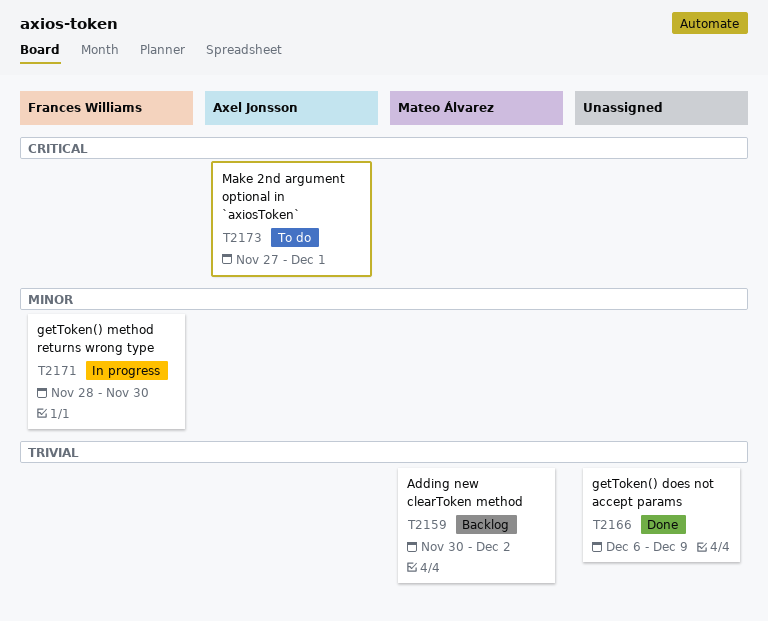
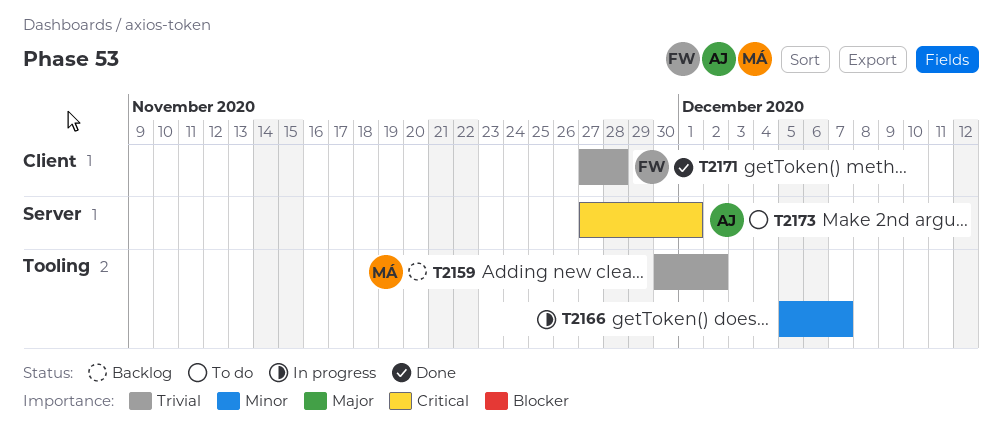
T2166, status: Done -> In progress
T2166, priority: Trivial -> Minor
T2166, start: Dec 6 -> Dec 5
T2166, due: Dec 9 -> Dec 7
T2171, status: In progress -> Done
T2171, priority: Minor -> Trivial
T2171, start: Nov 28 -> Nov 27
T2171, due: Nov 30 -> Nov 28

